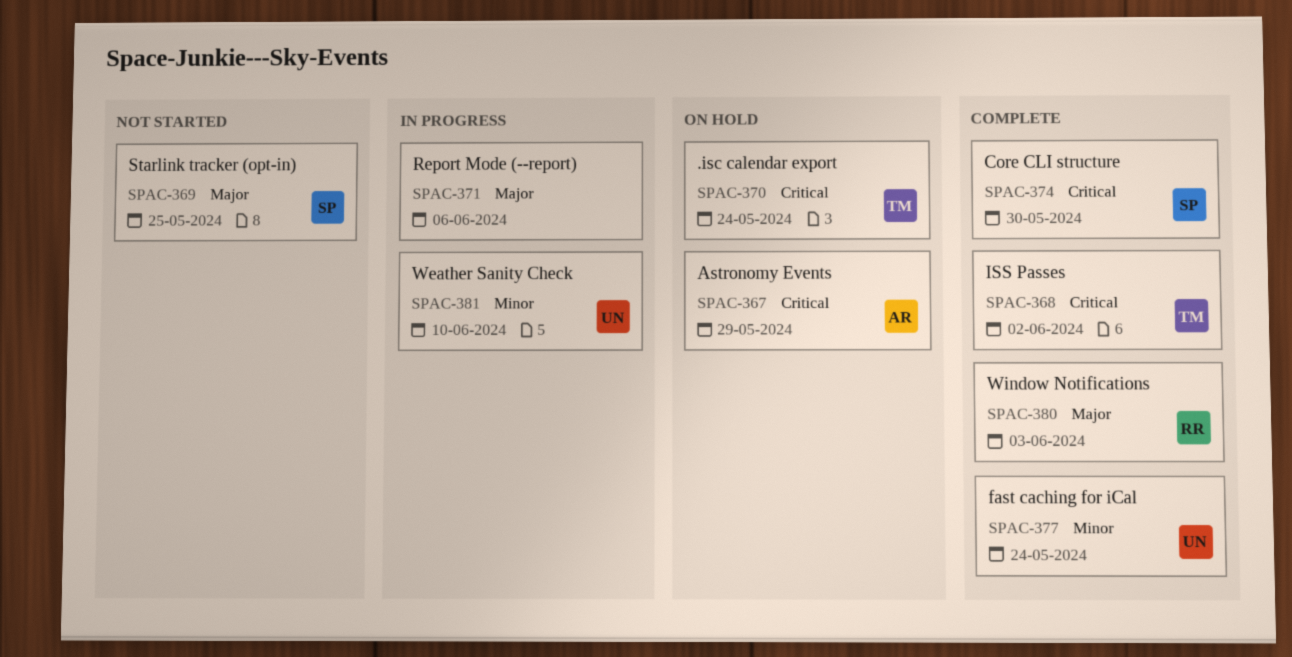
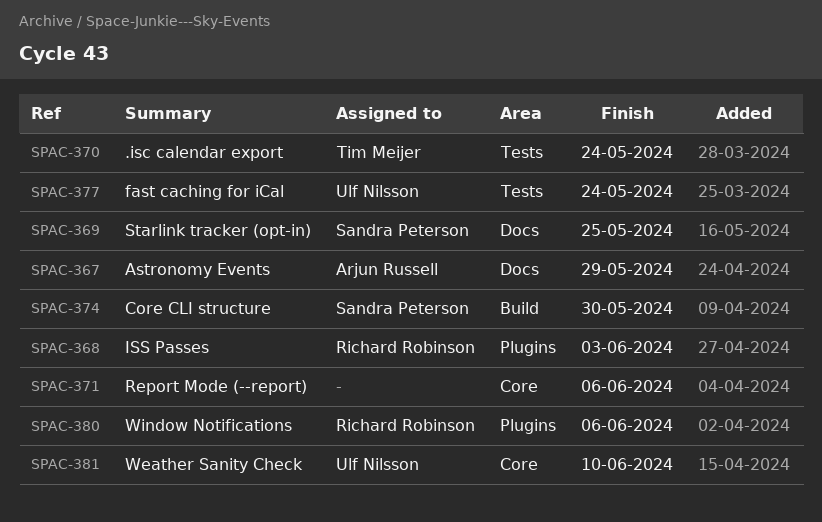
SPAC-368, owner: Tim Meijer -> Richard Robinson
SPAC-368, due: Jun 2 -> Jun 3
SPAC-380, due: Jun 3 -> Jun 6

